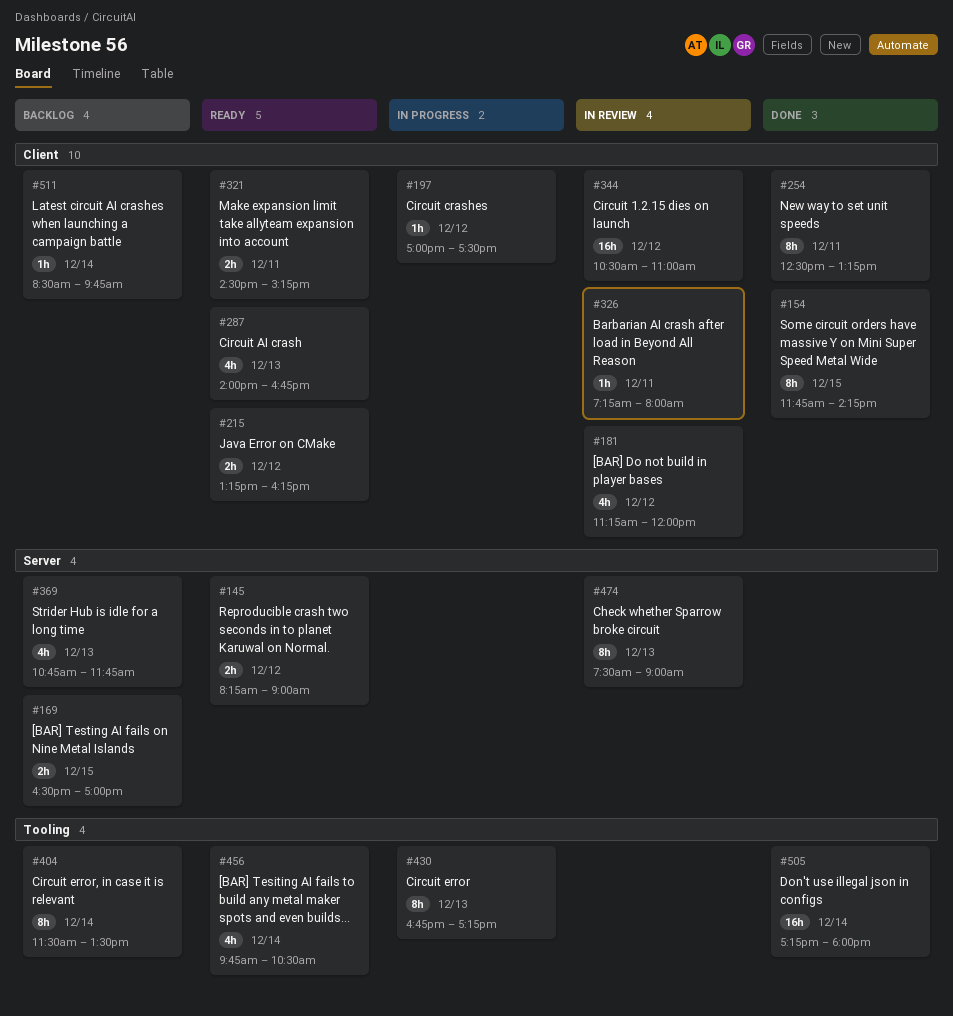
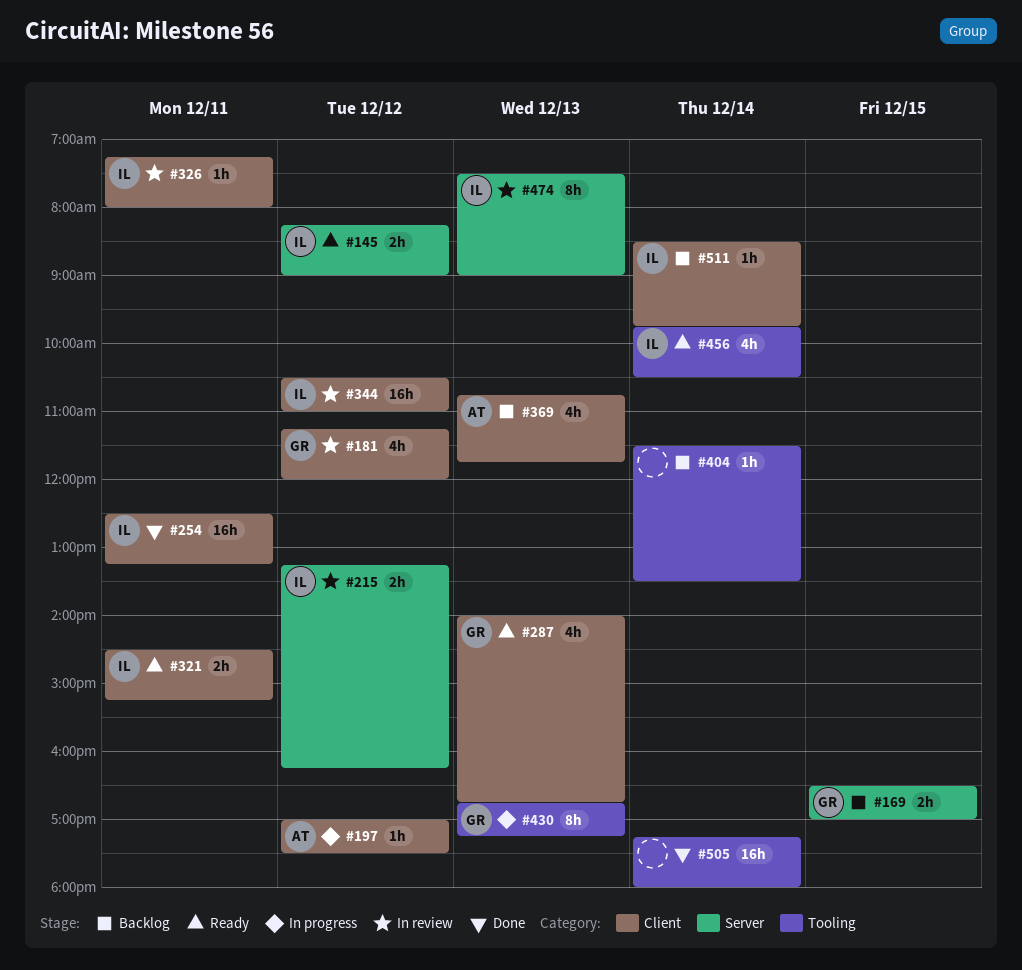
#154: present -> none
#215, status: Ready -> In review
#215, label: Client -> Server
#254, estimate: 8h -> 16h
#369, label: Server -> Client
#404, estimate: 8h -> 1h

